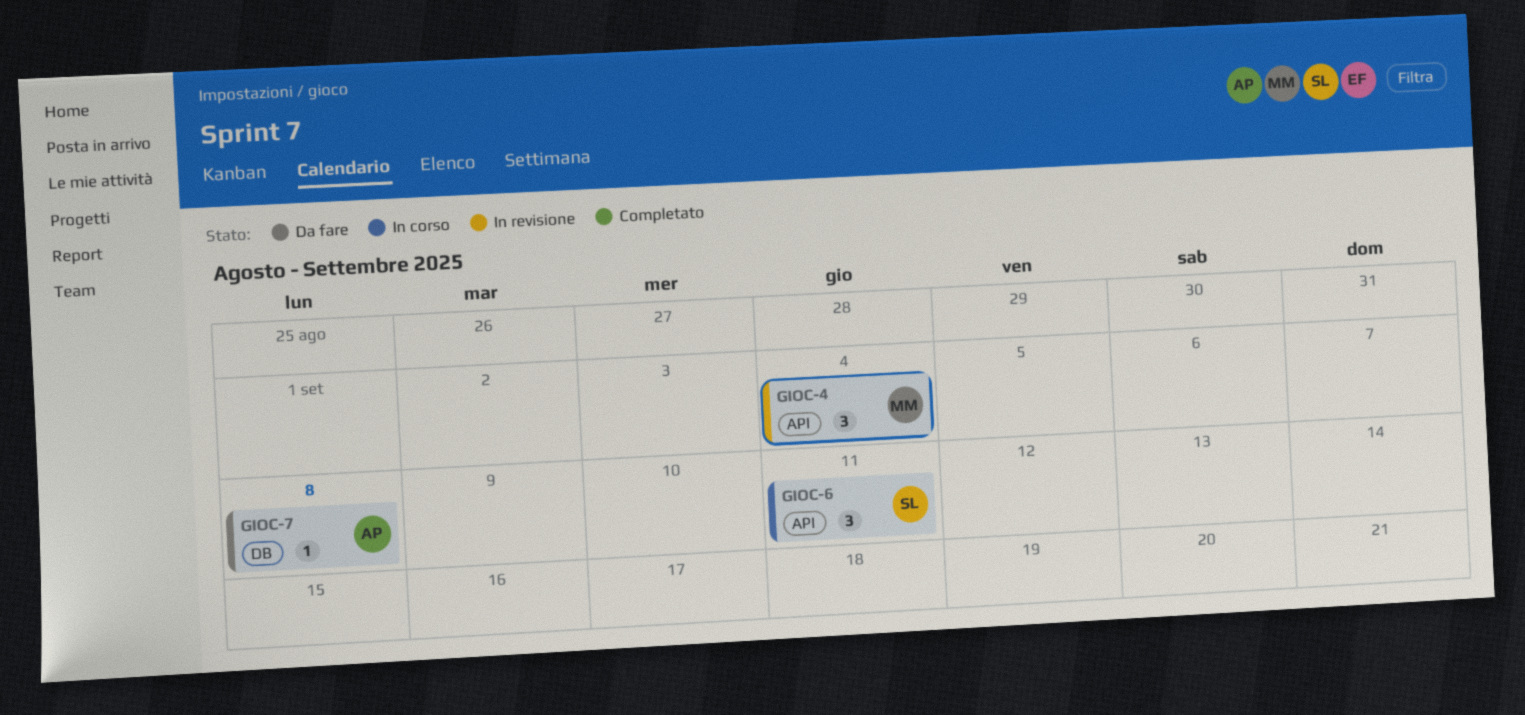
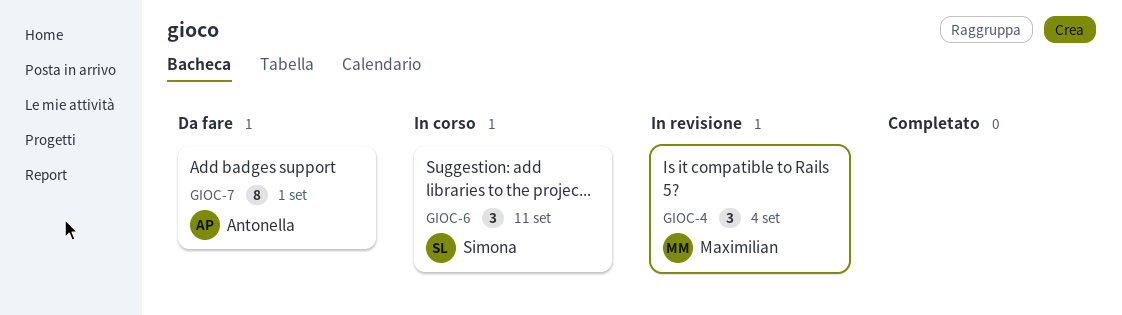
GIOC-7, estimate: 1 -> 8
GIOC-7, due: Sep 8 -> Sep 1

